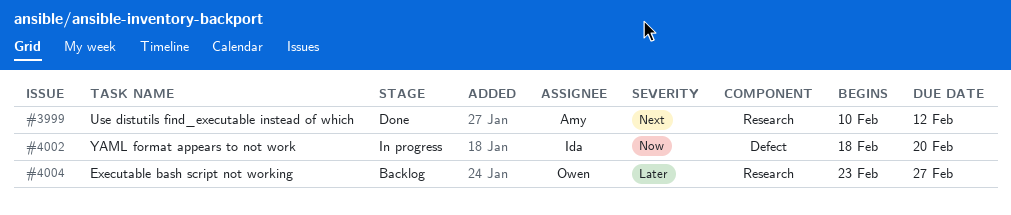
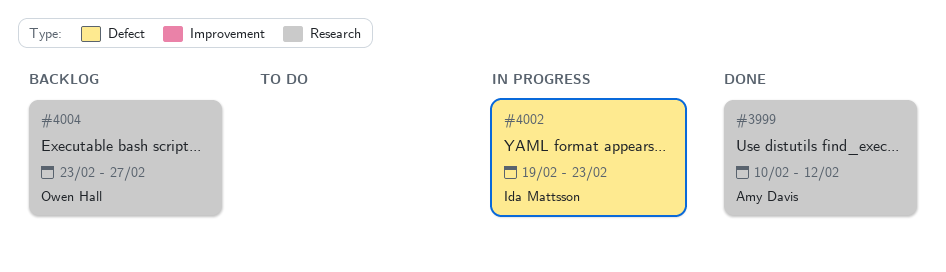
#4002, start: Feb 18 -> Feb 19
#4002, due: Feb 20 -> Feb 23

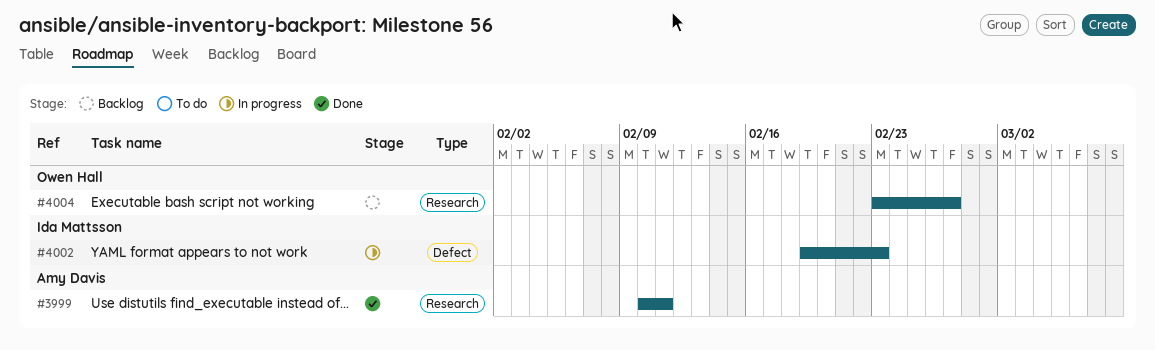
#3999, due: Feb 12 -> Feb 11

